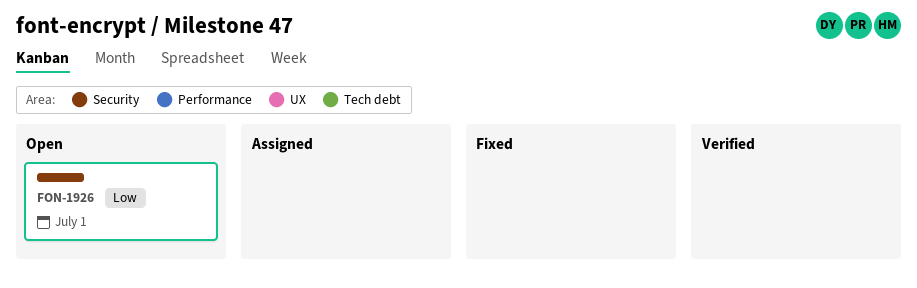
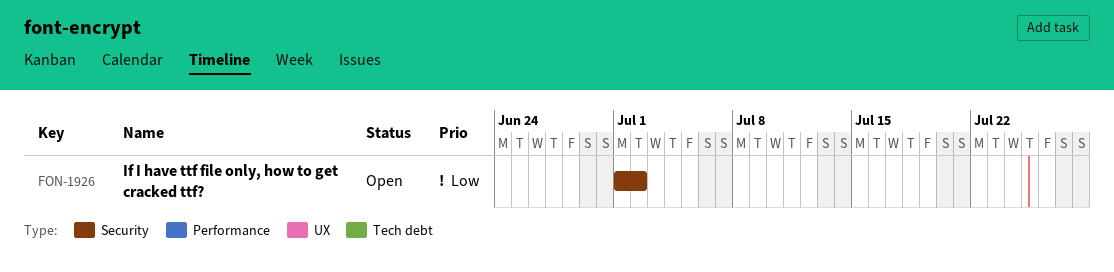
FON-1926, due: Jul 1 -> Jul 2

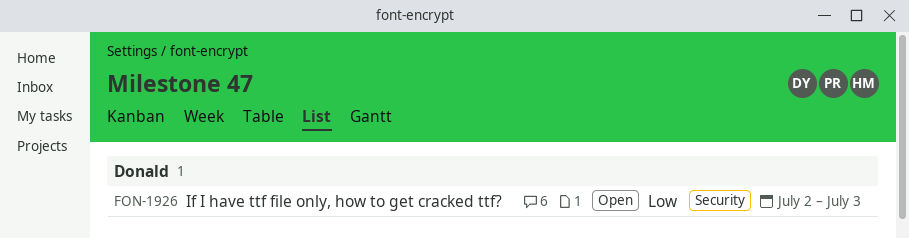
FON-1926, start: Jul 1 -> Jul 2
FON-1926, due: Jul 2 -> Jul 3

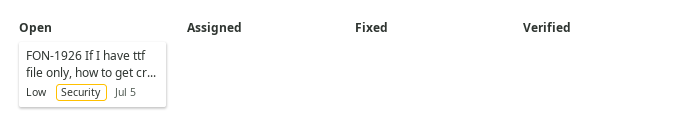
FON-1926, due: Jul 3 -> Jul 5

